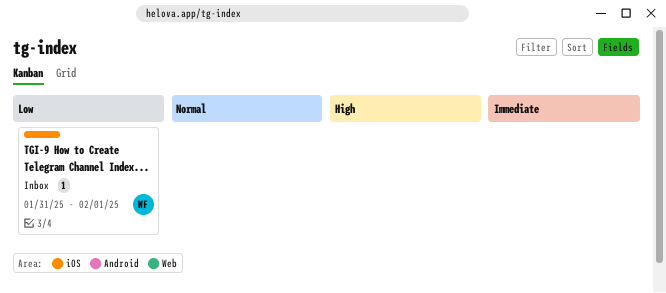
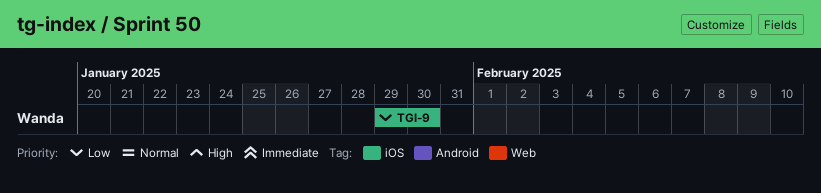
TGI-9, start: Jan 31 -> Jan 29
TGI-9, due: Feb 1 -> Jan 30

